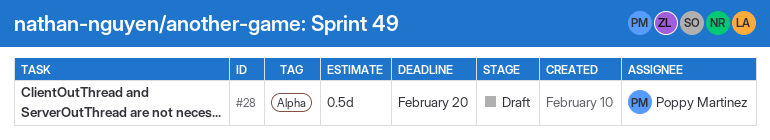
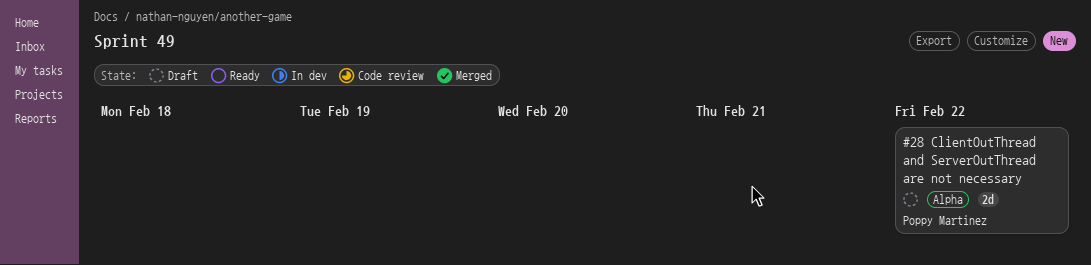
#28, estimate: 0.5d -> 2d
#28, due: Feb 20 -> Feb 22

